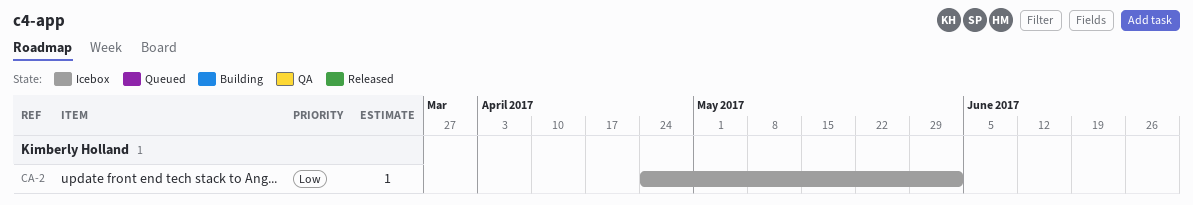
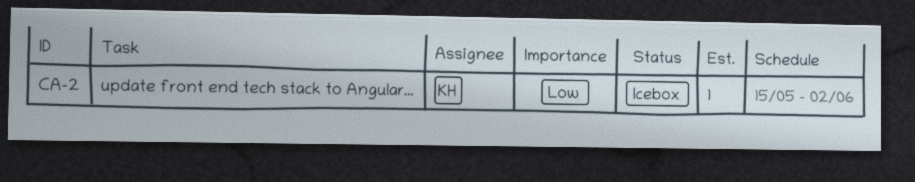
CA-2, start: Apr 24 -> May 15

